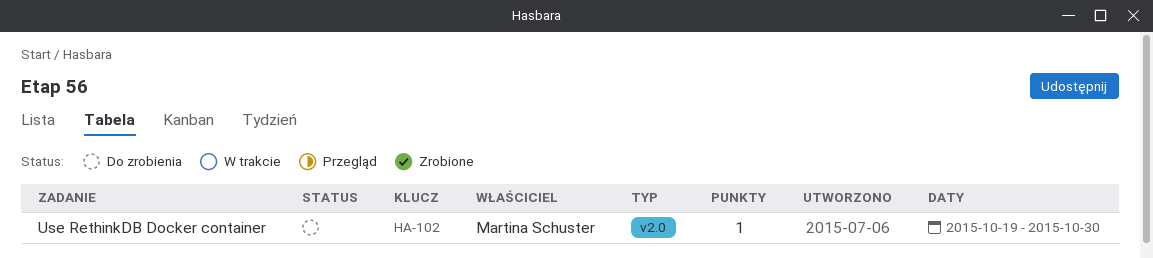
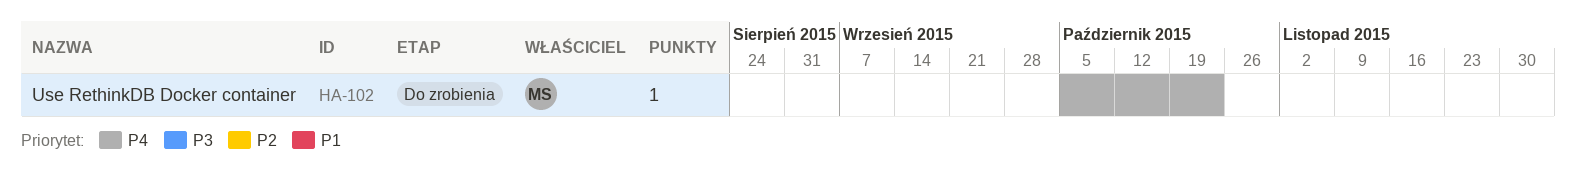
HA-102, start: Oct 19 -> Oct 5
HA-102, due: Oct 30 -> Oct 23

